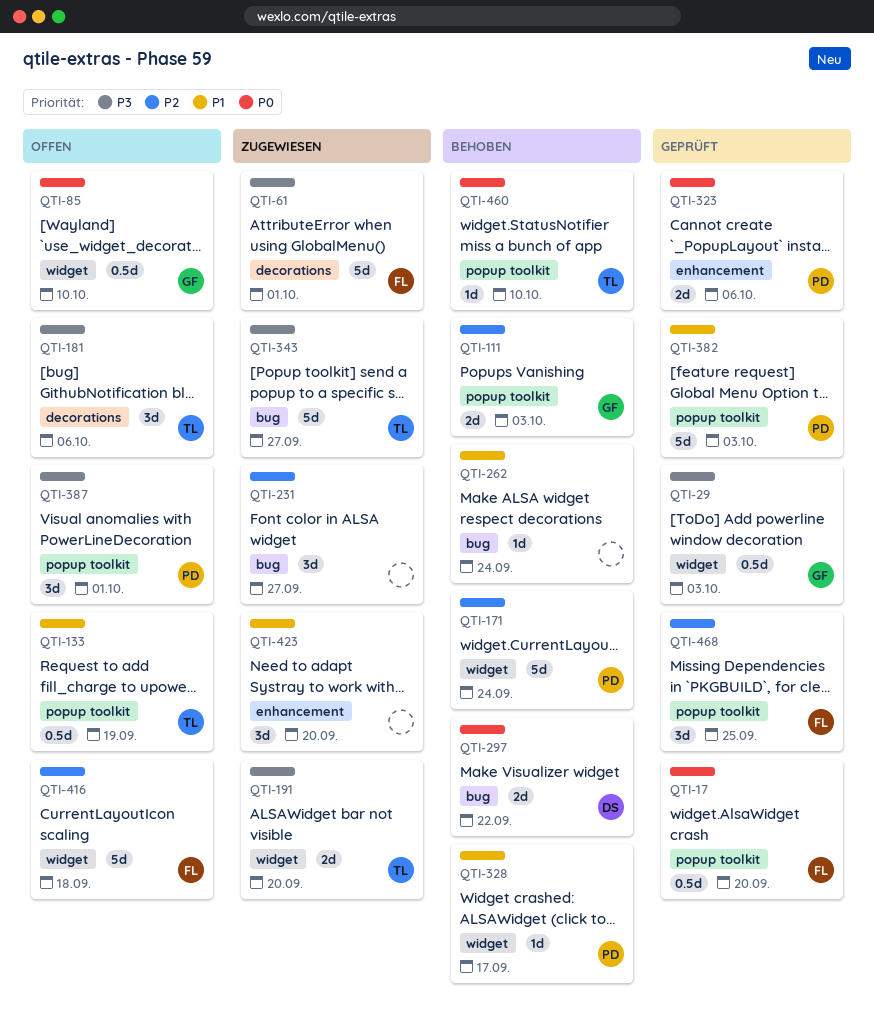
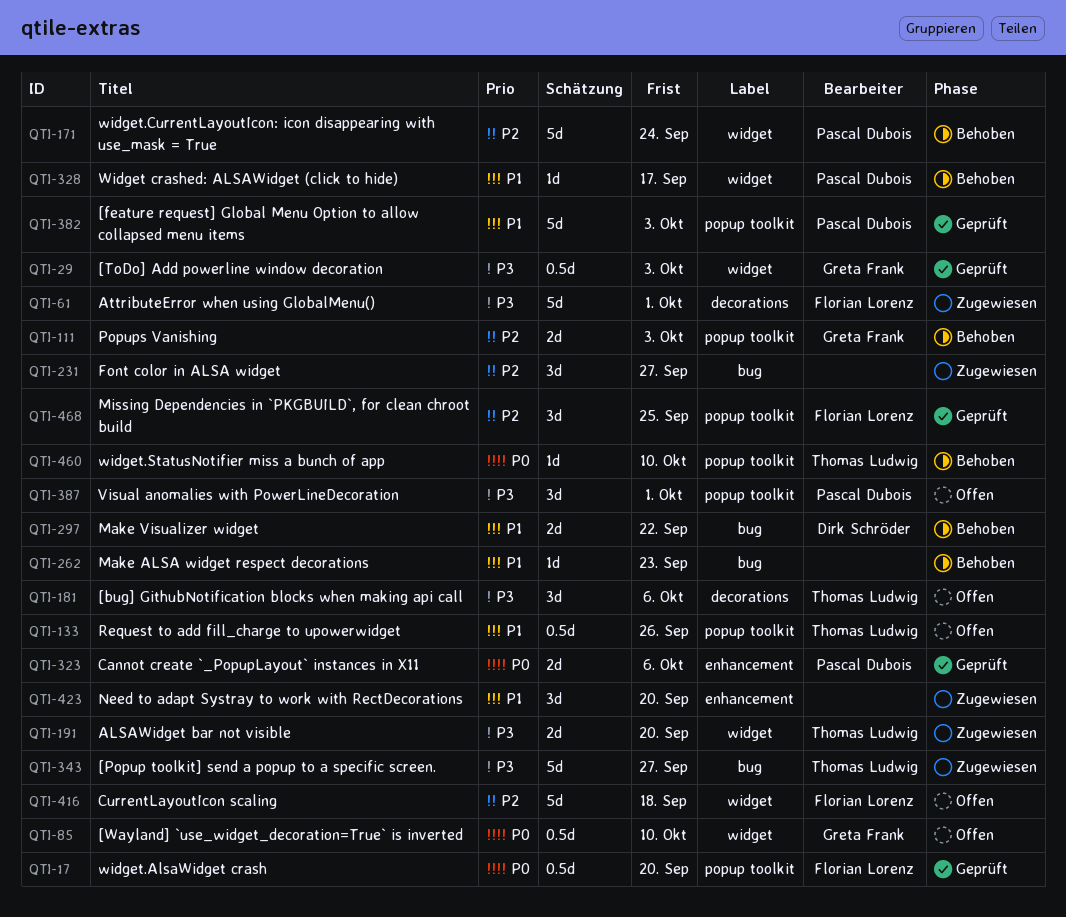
QTI-133, due: Sep 19 -> Sep 26
QTI-262, due: Sep 24 -> Sep 23
QTI-297, priority: P0 -> P1

